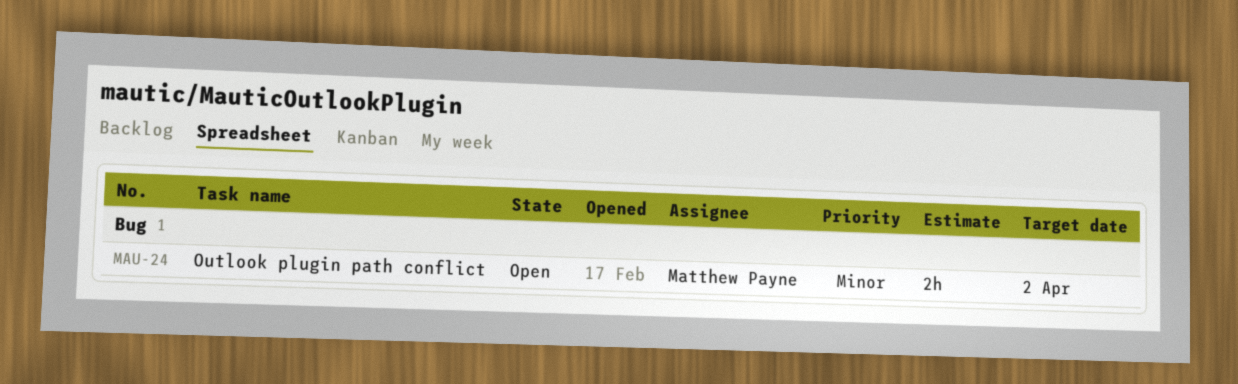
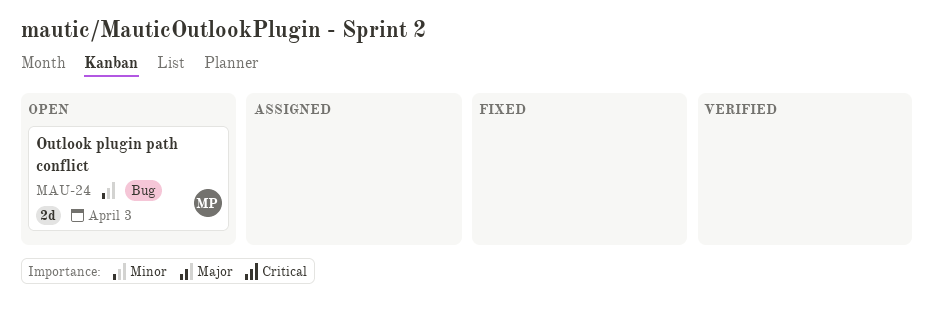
MAU-24, estimate: 2h -> 2d
MAU-24, due: Apr 2 -> Apr 3

